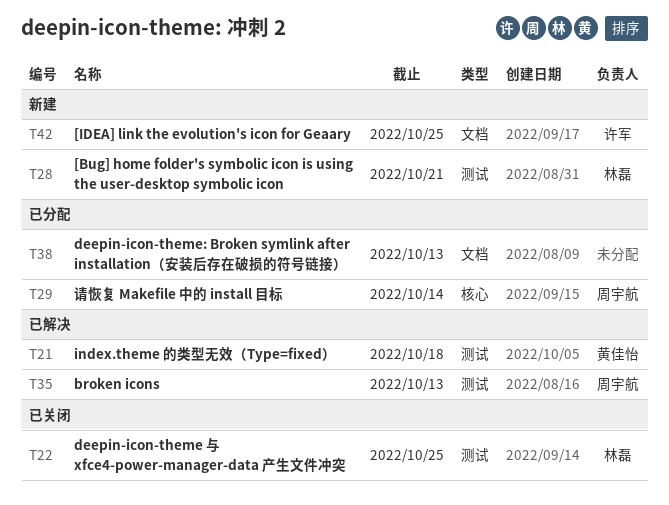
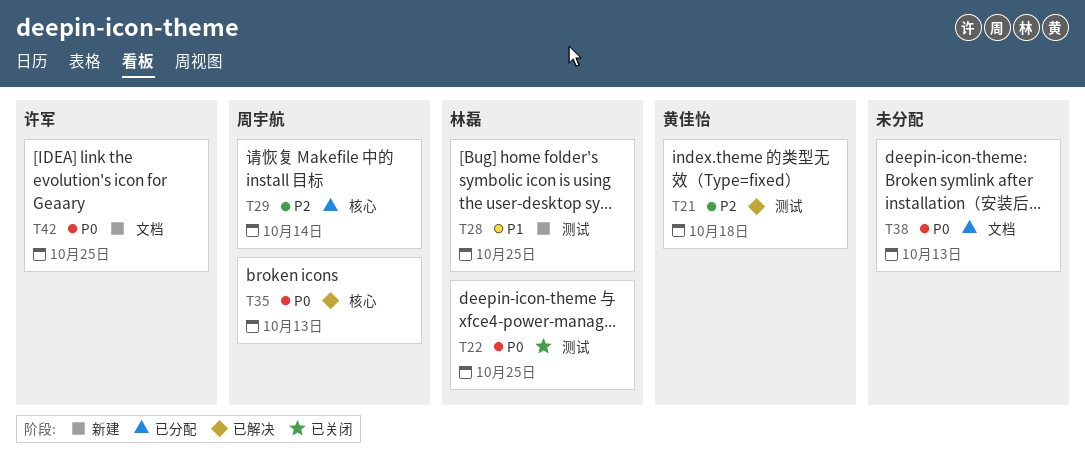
T28, due: Oct 21 -> Oct 25
T35, label: 测试 -> 核心

